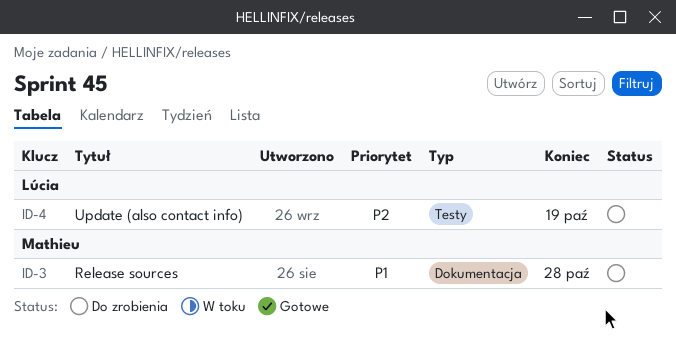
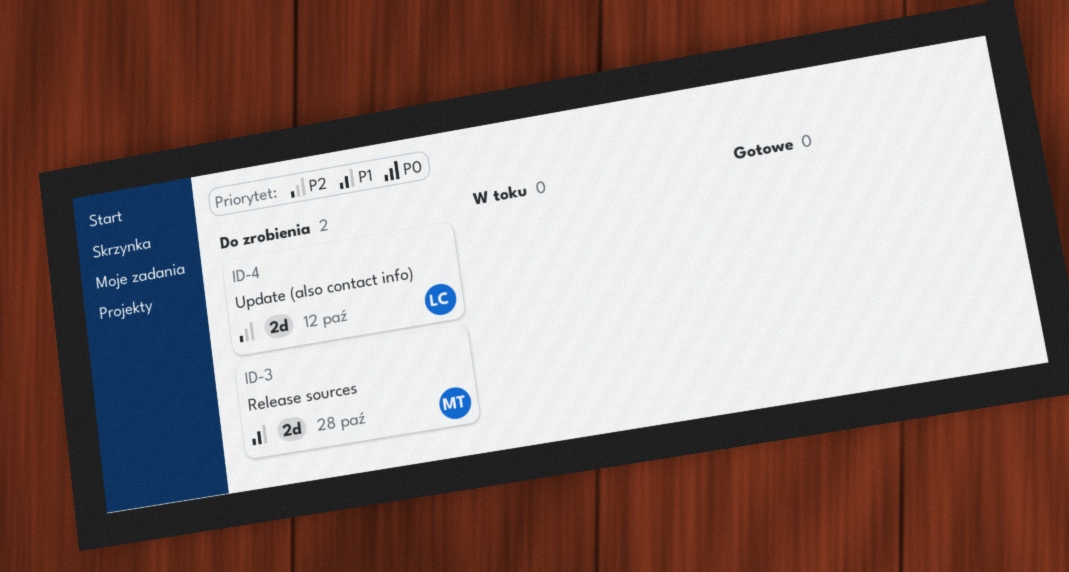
ID-4, due: Oct 19 -> Oct 12

